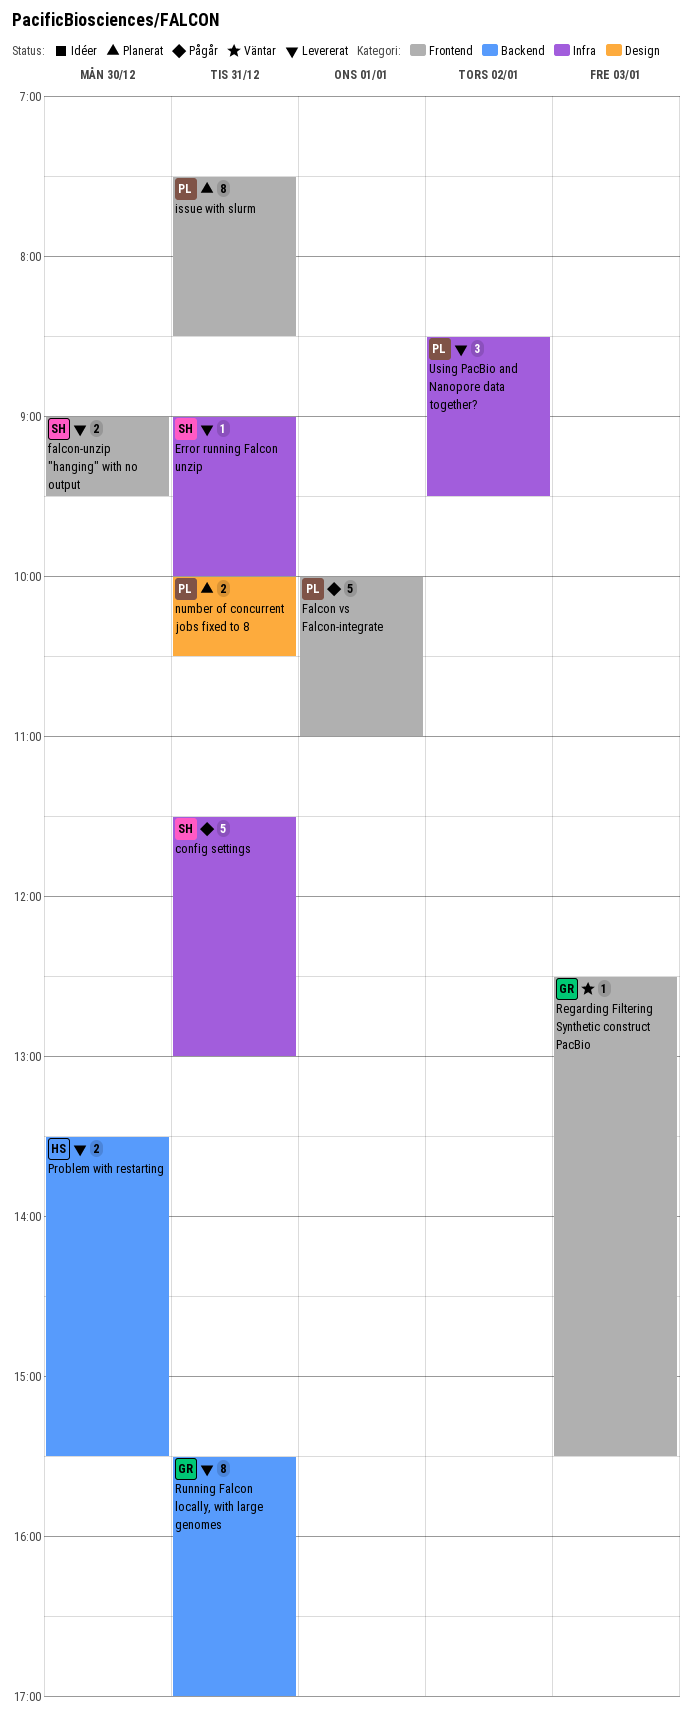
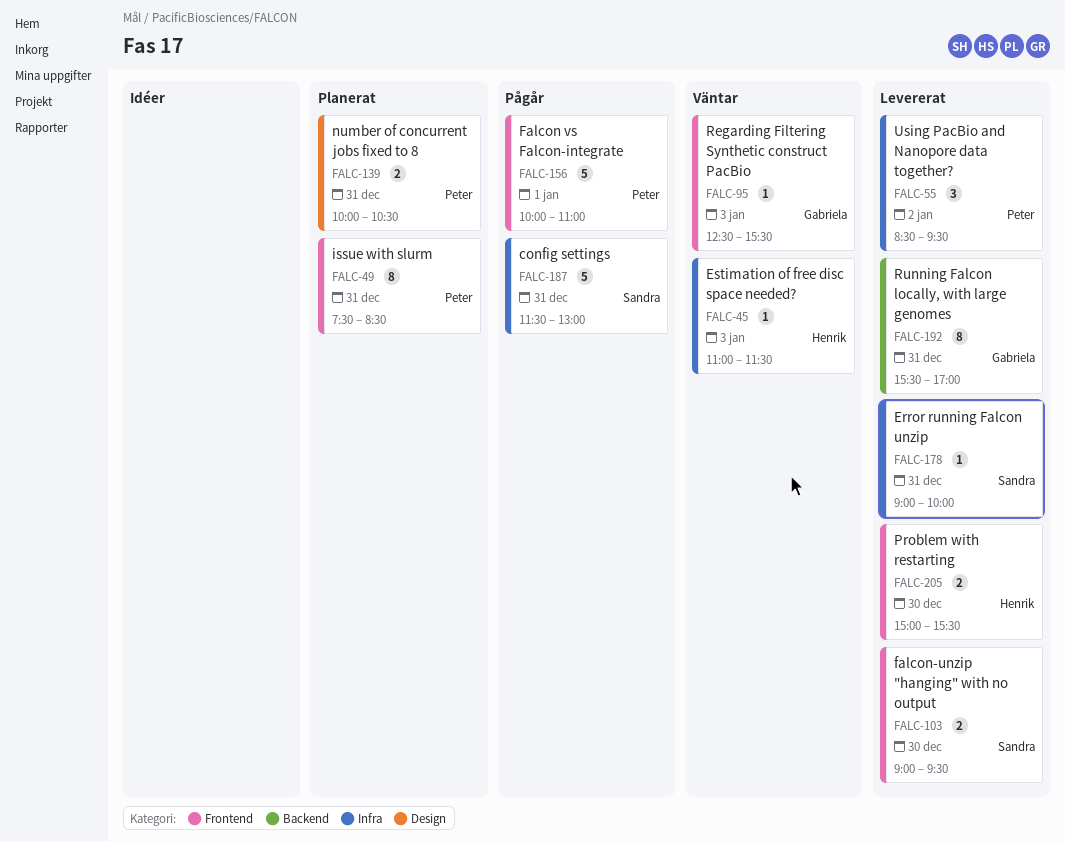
Estimation of free disc space needed?: none -> present
Problem with restarting, label: Backend -> Frontend
Problem with restarting, begins: 13:30 -> 15:00

